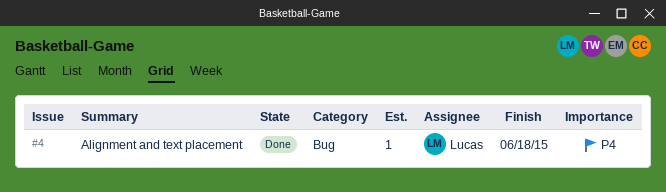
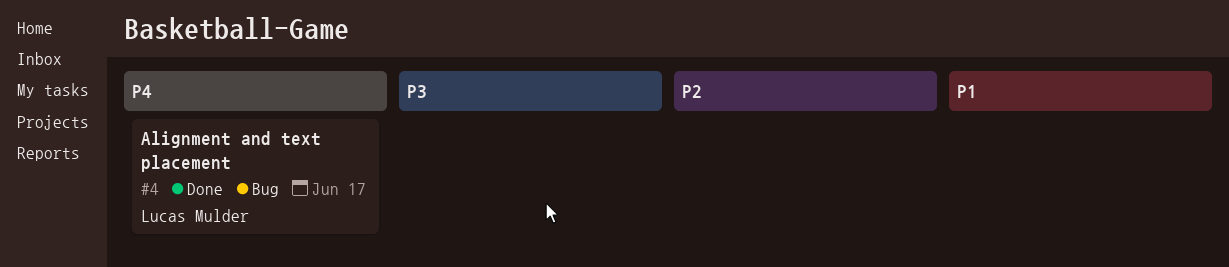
#4, due: Jun 18 -> Jun 17

